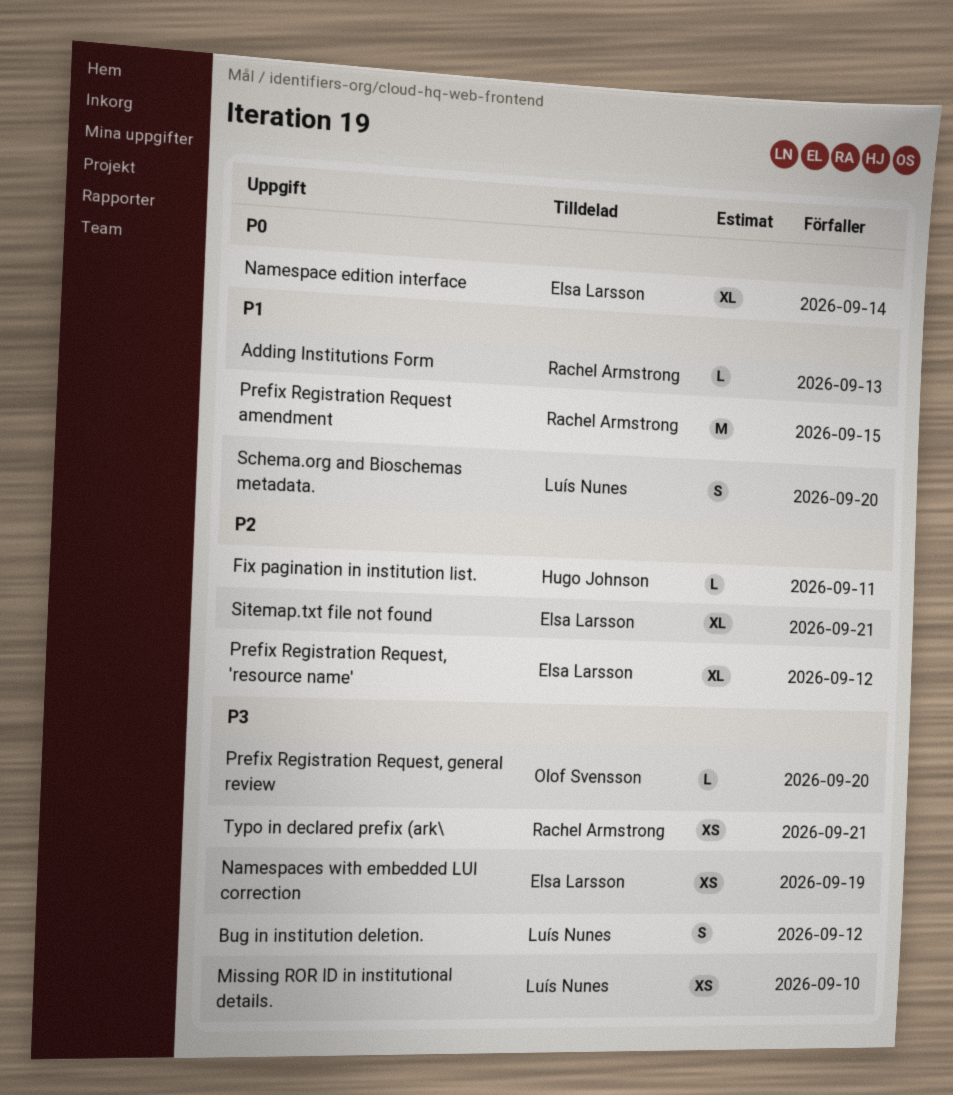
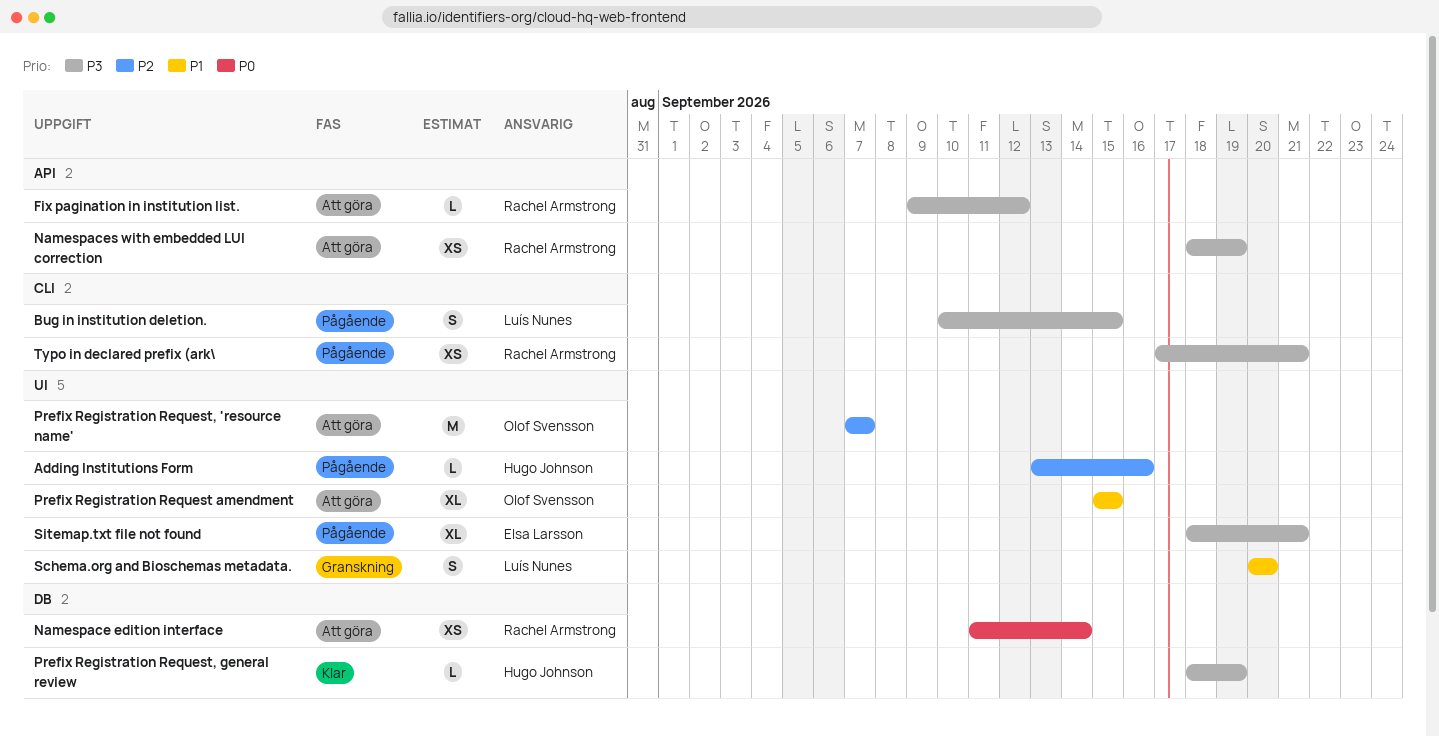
Adding Institutions Form, owner: Rachel Armstrong -> Hugo Johnson
Adding Institutions Form, priority: P1 -> P2
Adding Institutions Form, due: Sep 13 -> Sep 16
Bug in institution deletion., due: Sep 12 -> Sep 15
Fix pagination in institution list., owner: Hugo Johnson -> Rachel Armstrong
Fix pagination in institution list., priority: P2 -> P3
Fix pagination in institution list., due: Sep 11 -> Sep 12
Missing ROR ID in institutional details.: present -> none
Namespace edition interface, owner: Elsa Larsson -> Rachel Armstrong
Namespace edition interface, estimate: XL -> XS
Namespaces with embedded LUI correction, owner: Elsa Larsson -> Rachel Armstrong
Prefix Registration Request amendment, owner: Rachel Armstrong -> Olof Svensson
Prefix Registration Request amendment, estimate: M -> XL
Prefix Registration Request, 'resource name', owner: Elsa Larsson -> Olof Svensson
Prefix Registration Request, 'resource name', estimate: XL -> M
Prefix Registration Request, 'resource name', due: Sep 12 -> Sep 7
Prefix Registration Request, general review, owner: Olof Svensson -> Hugo Johnson
Prefix Registration Request, general review, due: Sep 20 -> Sep 19
Sitemap.txt file not found, priority: P2 -> P3

